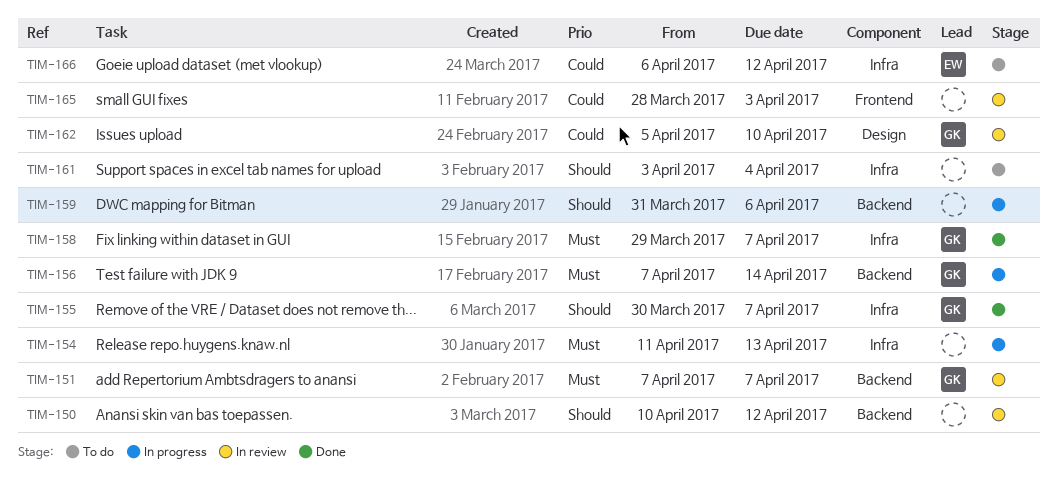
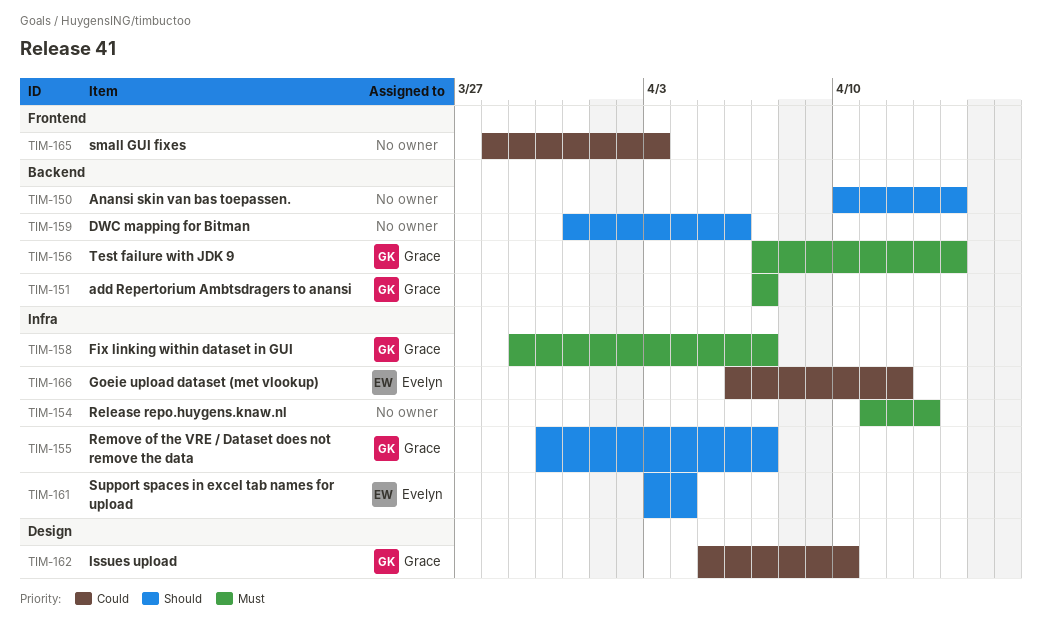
TIM-150, due: Apr 12 -> Apr 14
TIM-161, owner: none -> Evelyn

